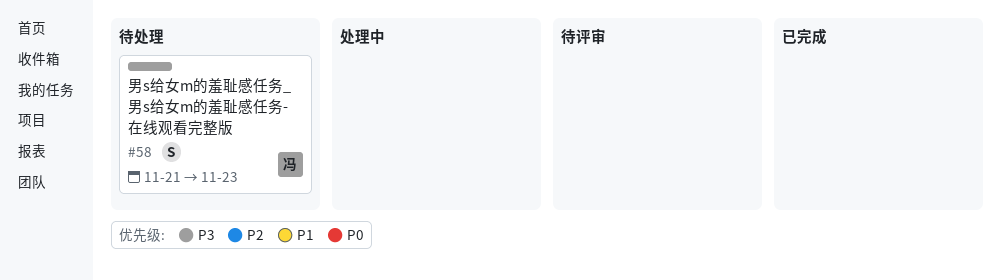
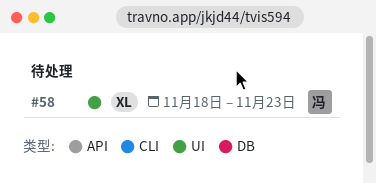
#58, estimate: S -> XL
#58, start: Nov 21 -> Nov 18

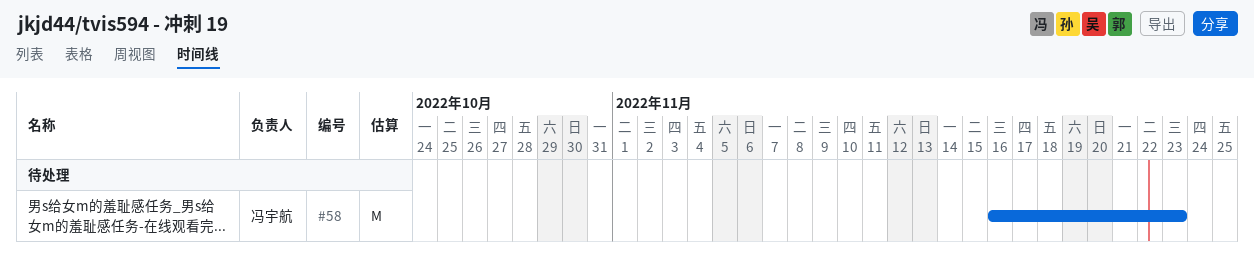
#58, estimate: XL -> M
#58, start: Nov 18 -> Nov 16

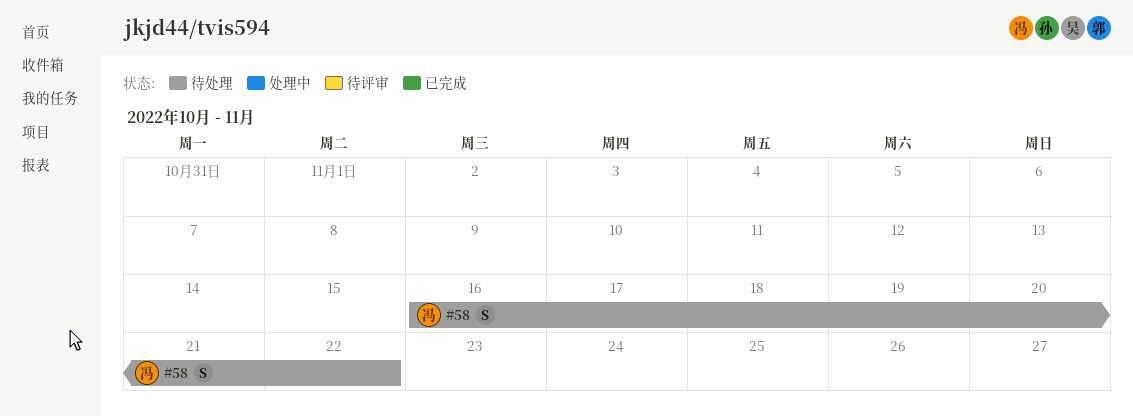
#58, estimate: M -> S
#58, due: Nov 23 -> Nov 22

